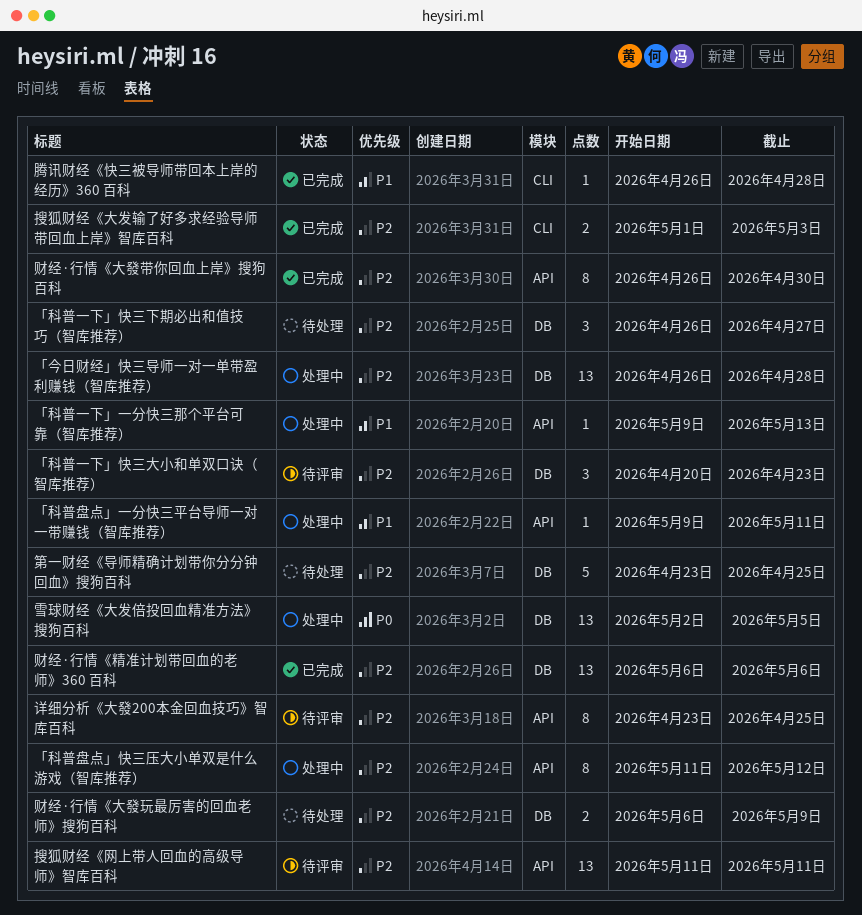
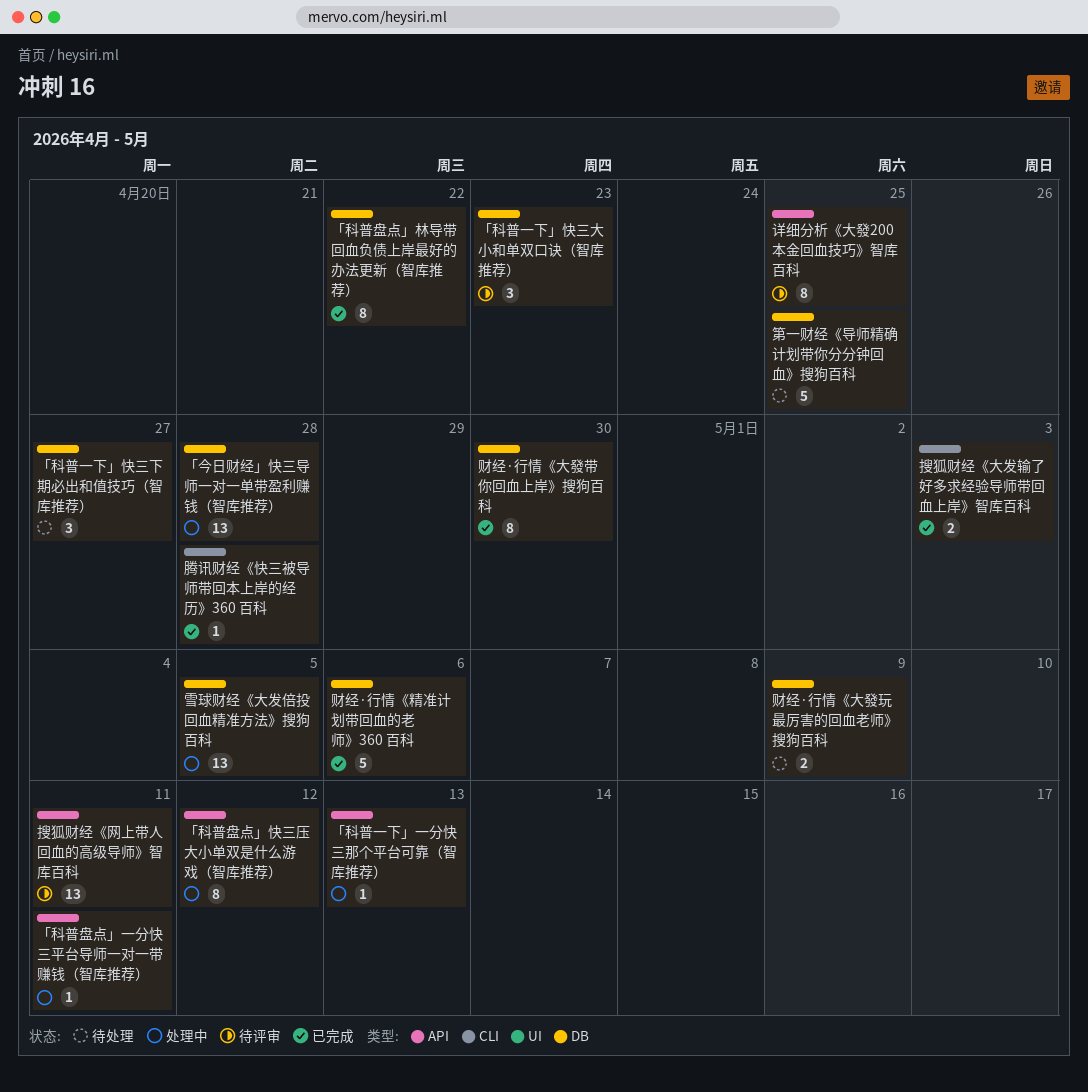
「科普盘点」林导带回血负债上岸最好的办法更新（智库推荐）: none -> present
财经·行情《大發带你回血上岸》搜狗百科, label: API -> DB
财经·行情《精准计划带回血的老师》360 百科, estimate: 13 -> 5

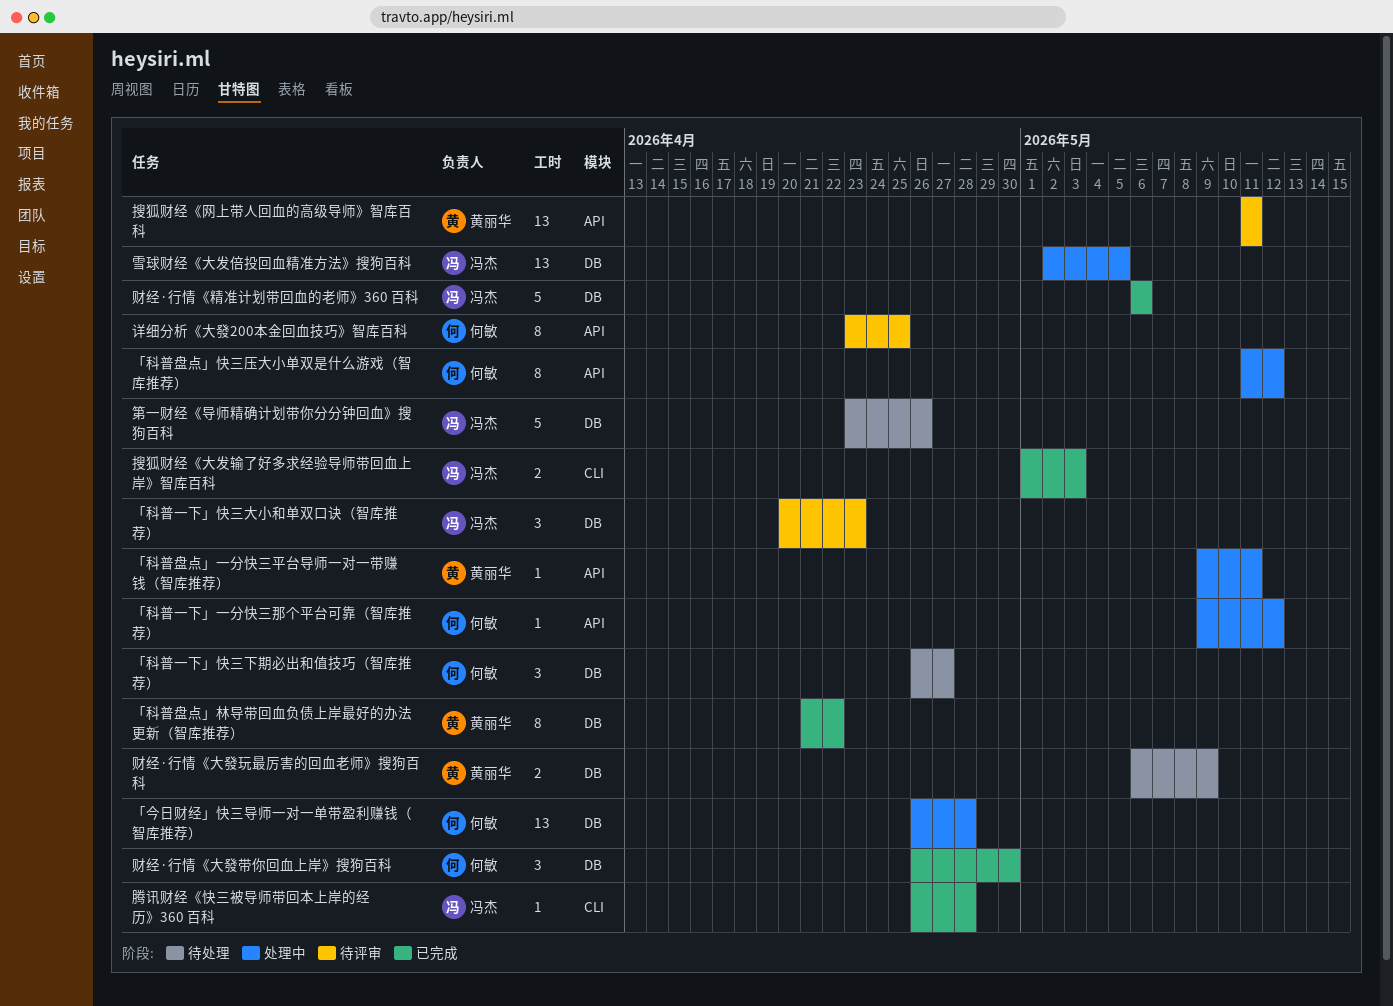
「科普一下」一分快三那个平台可靠（智库推荐）, due: May 13 -> May 12
第一财经《导师精确计划带你分分钟回血》搜狗百科, due: Apr 25 -> Apr 26
财经·行情《大發带你回血上岸》搜狗百科, estimate: 8 -> 3

